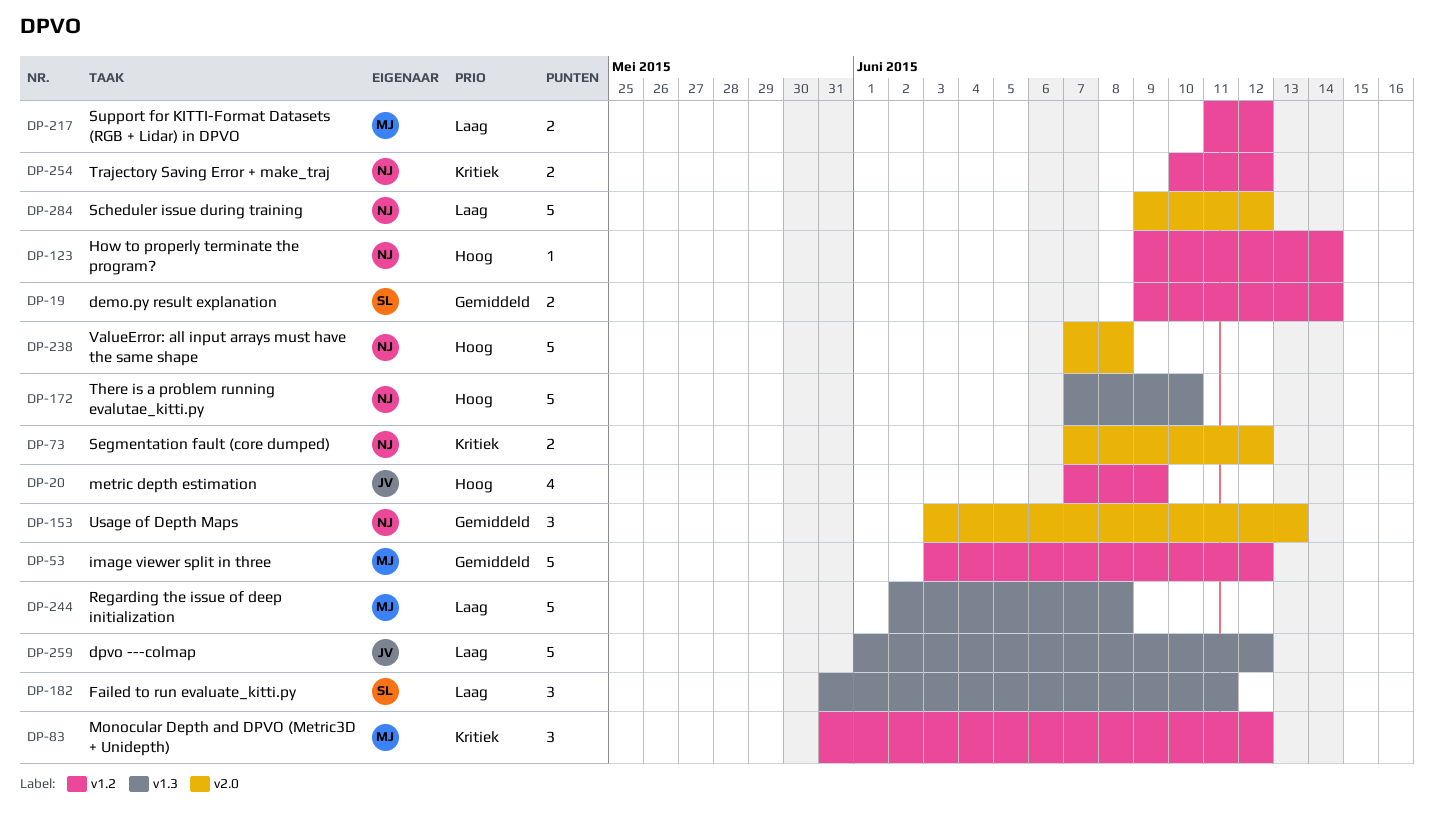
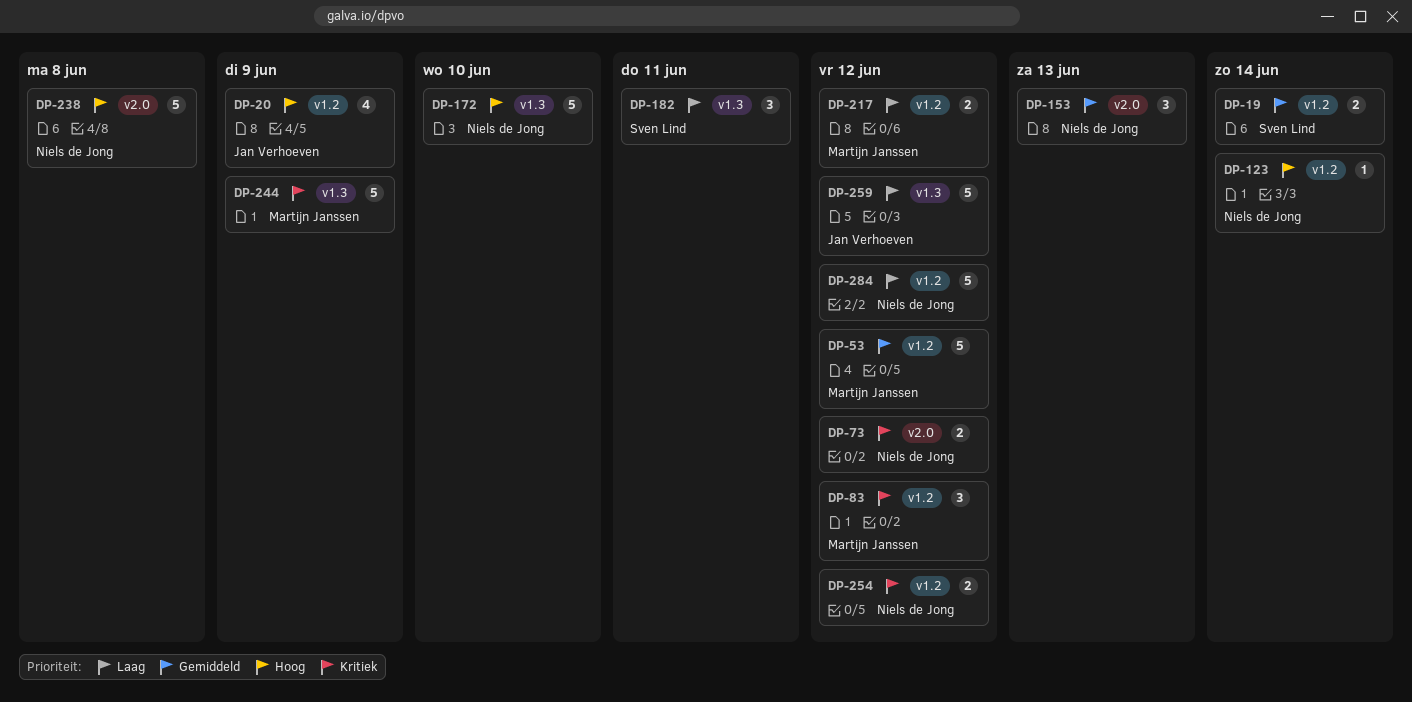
DP-244, priority: Laag -> Kritiek
DP-244, due: Jun 8 -> Jun 9
DP-284, label: v2.0 -> v1.2

